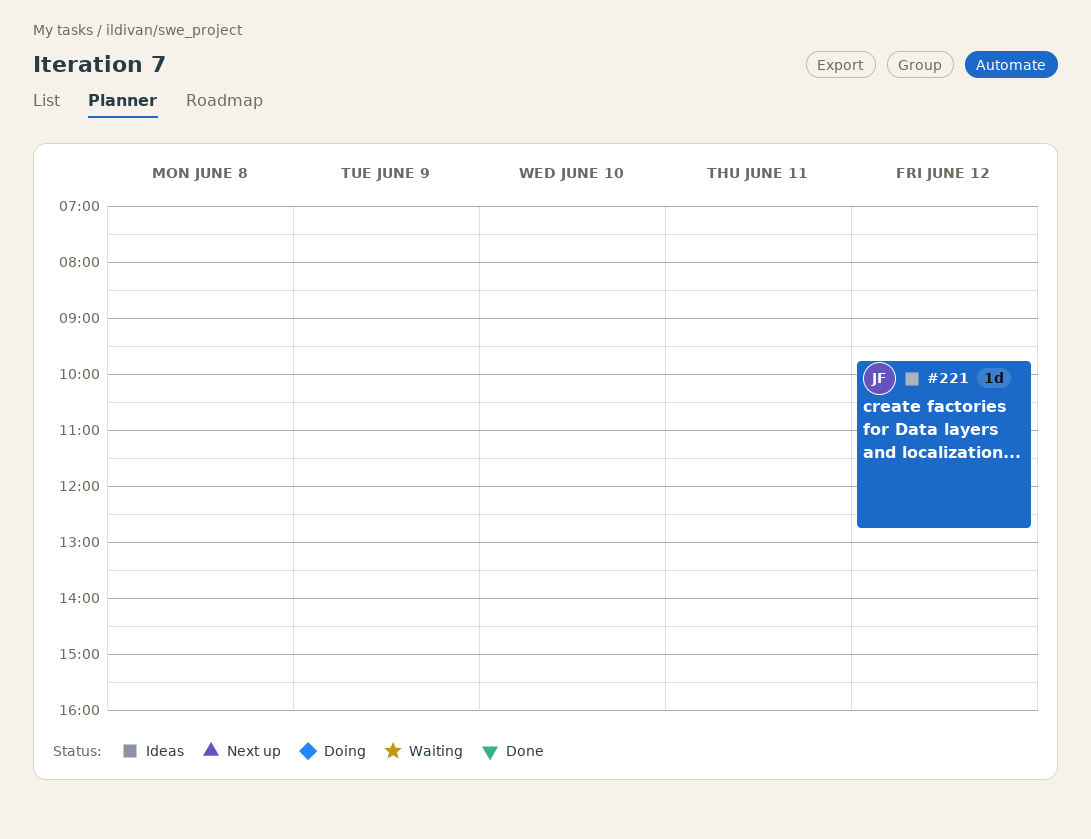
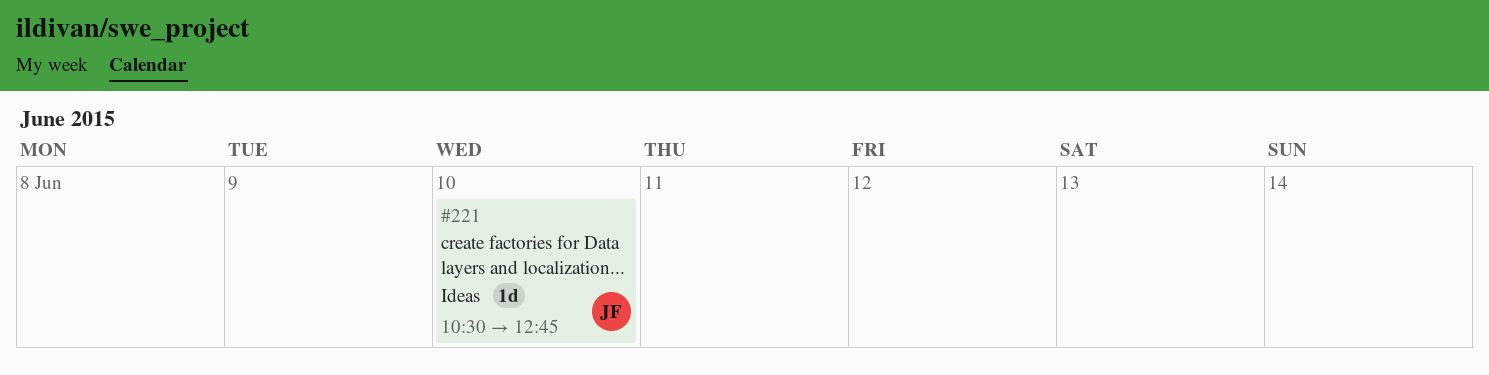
#221, day: Jun 12 -> Jun 10
#221, begins: 09:45 -> 10:30

